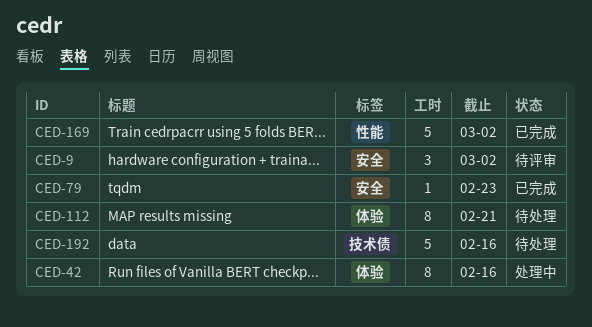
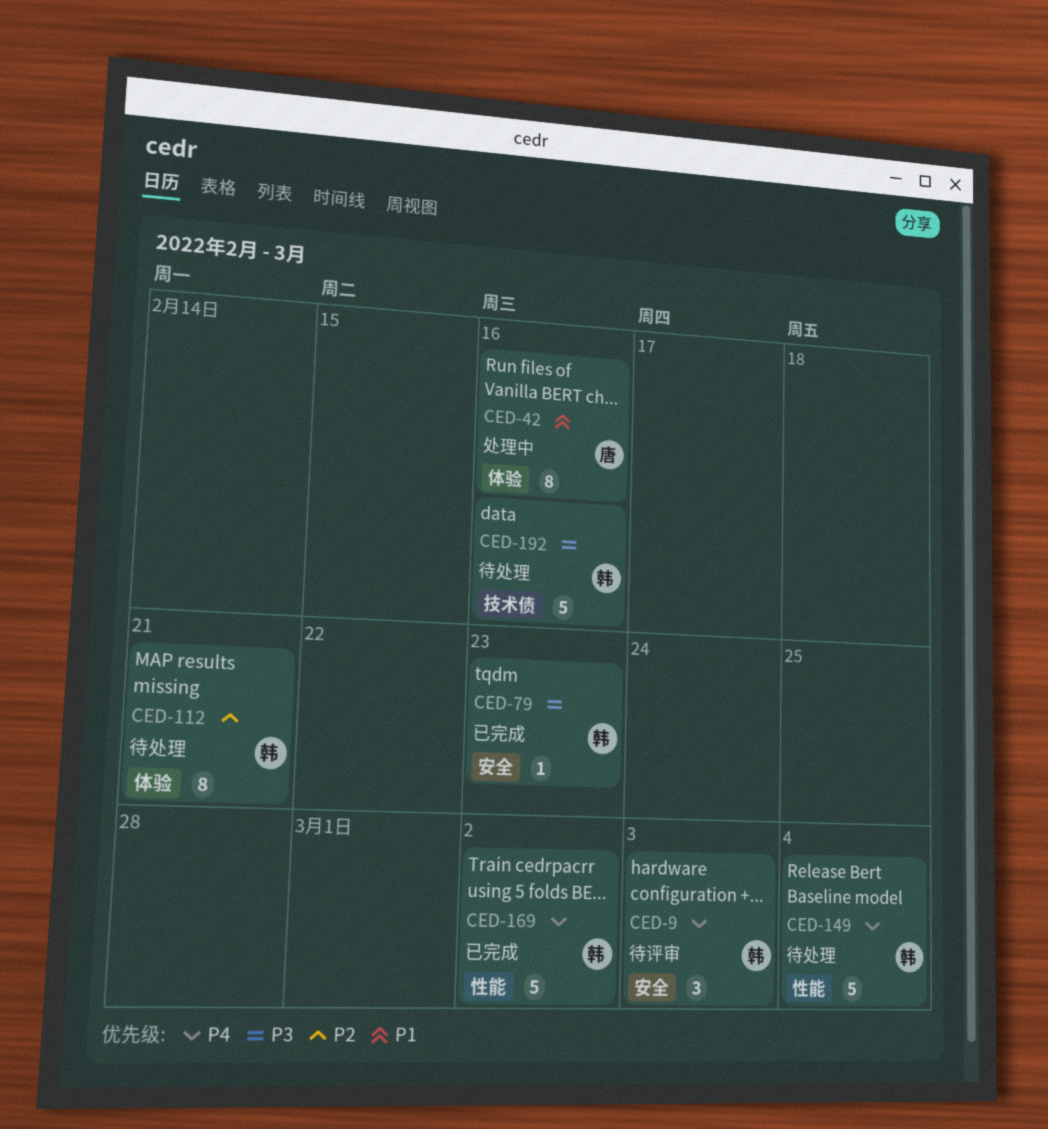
CED-9, due: Mar 2 -> Mar 3
CED-149: none -> present

